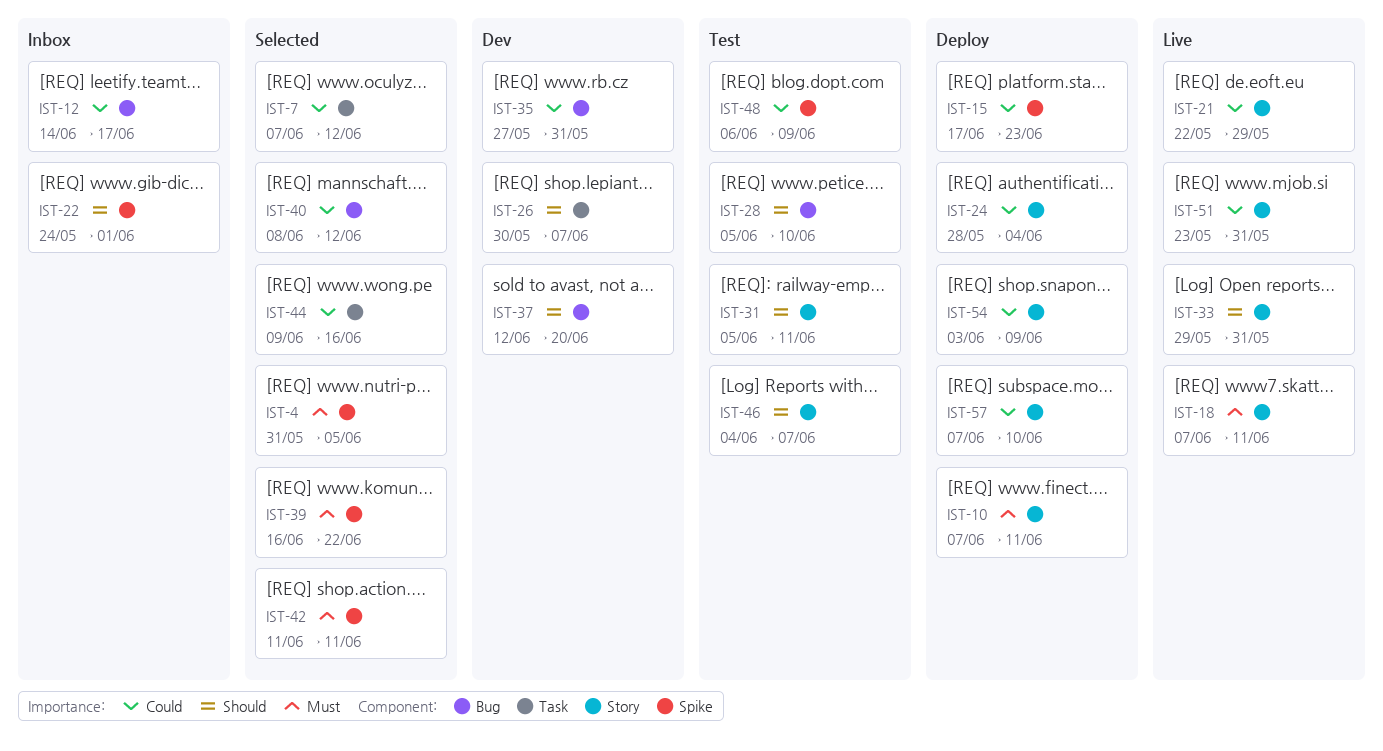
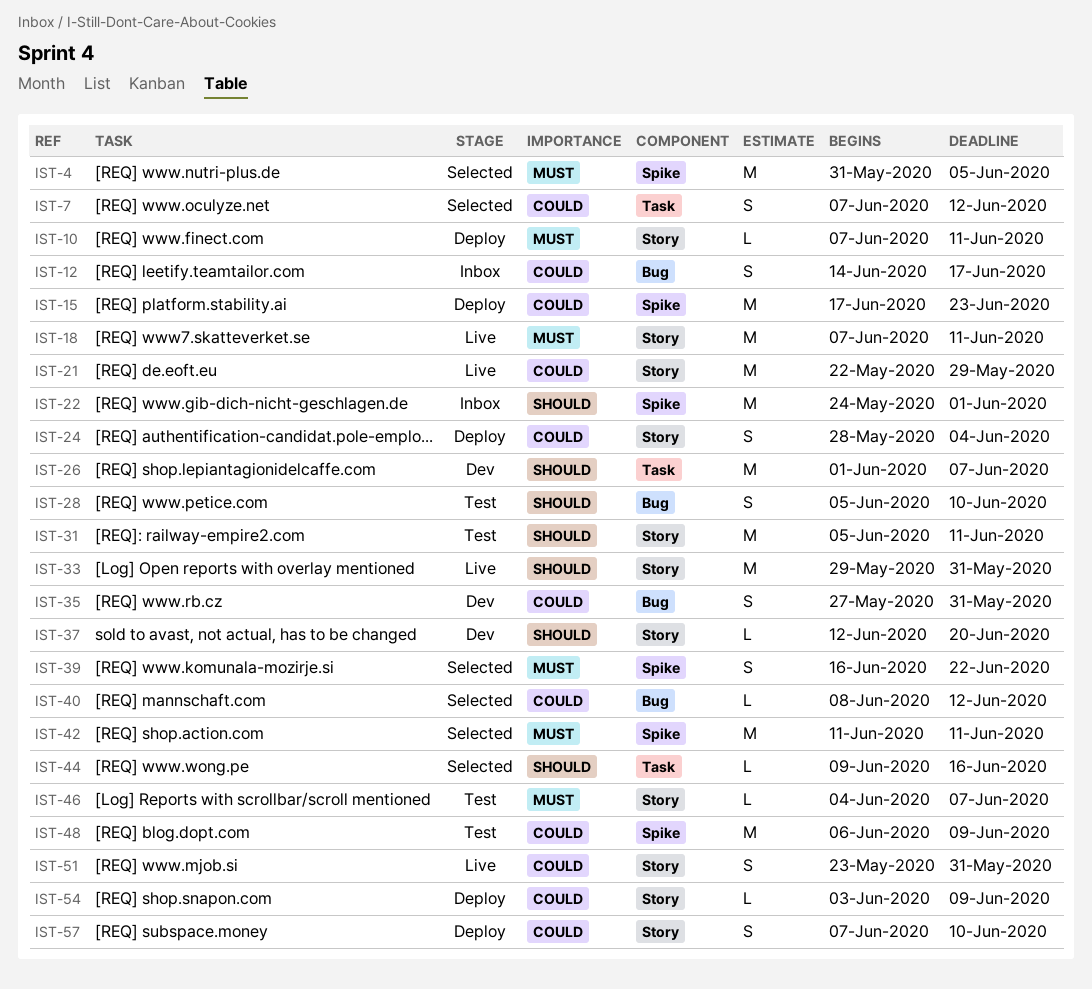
IST-26, start: May 30 -> Jun 1
IST-37, label: Bug -> Story
IST-44, priority: Could -> Should
IST-46, priority: Should -> Must

